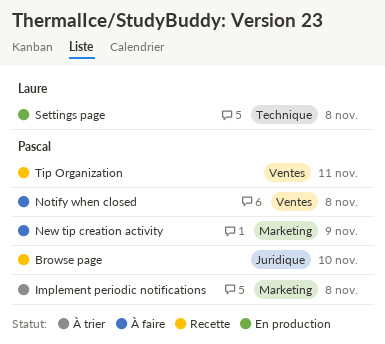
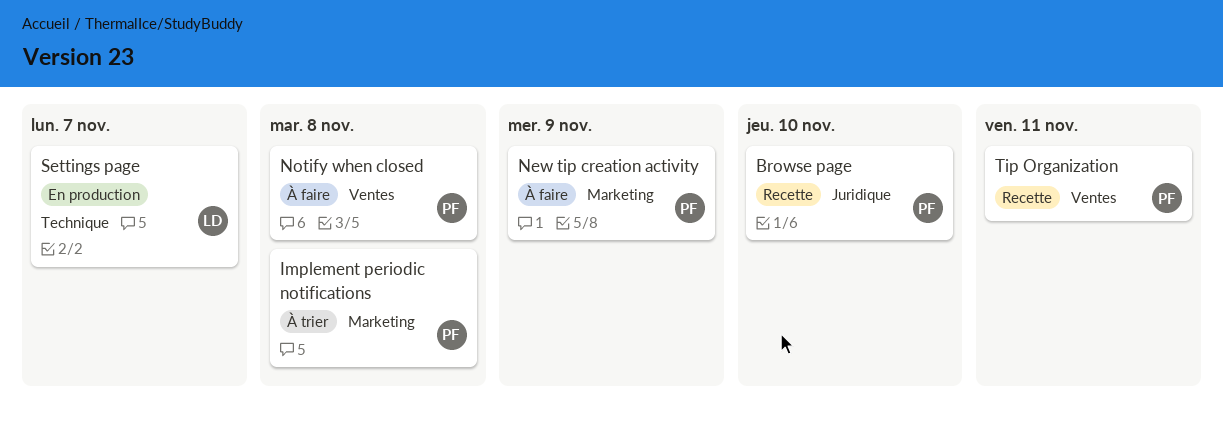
Settings page, due: Nov 8 -> Nov 7

